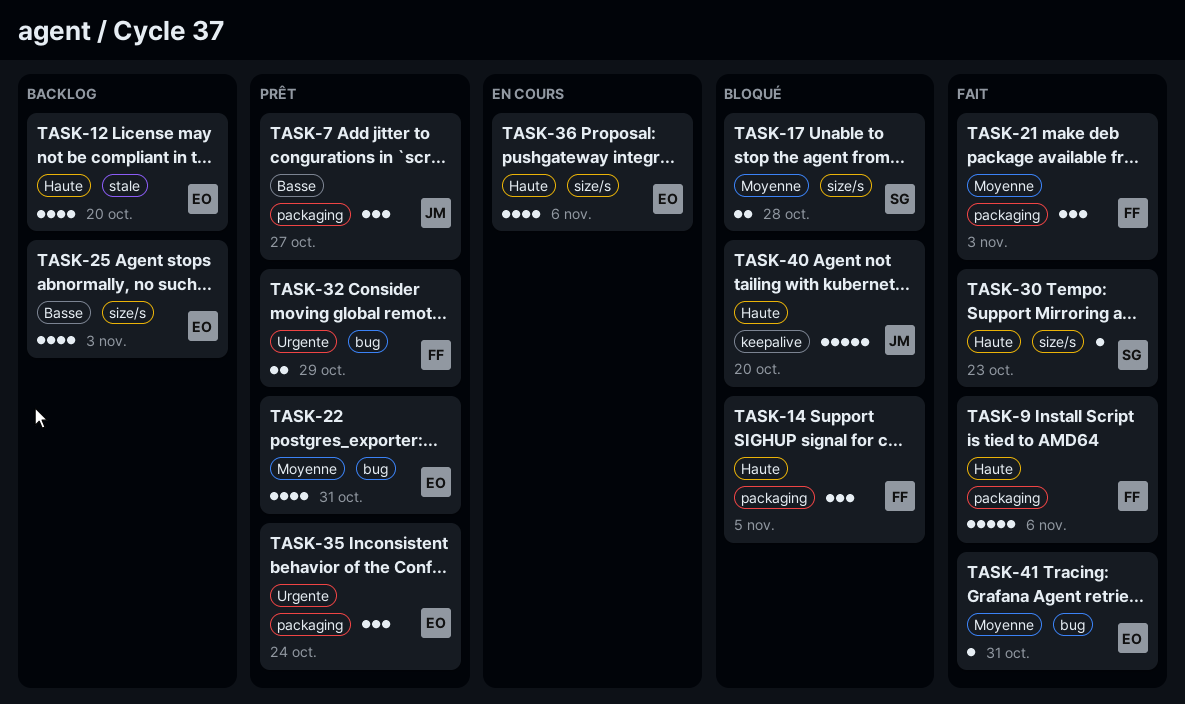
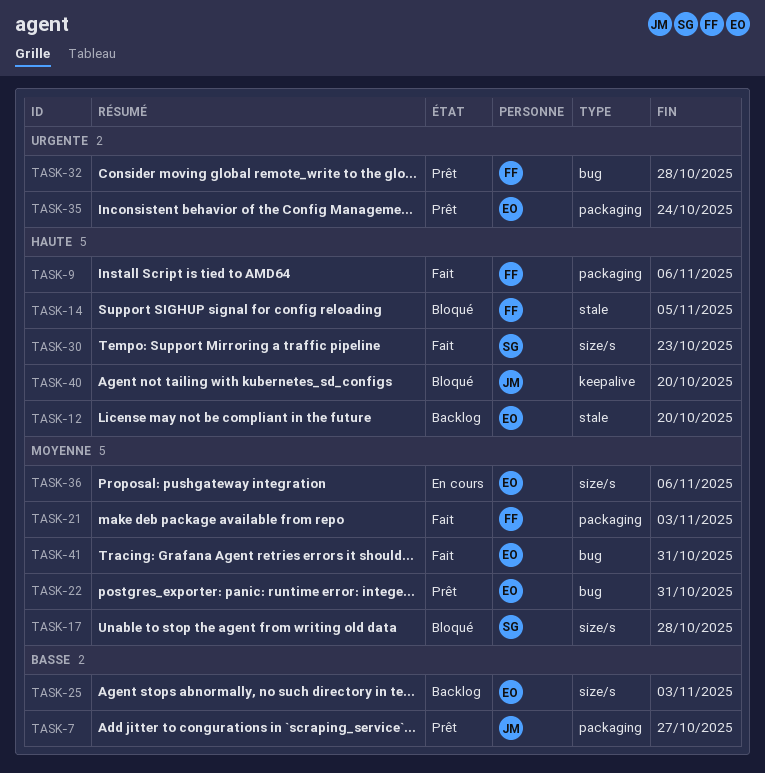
TASK-14, label: packaging -> stale
TASK-32, due: Oct 29 -> Oct 28
TASK-36, priority: Haute -> Moyenne

